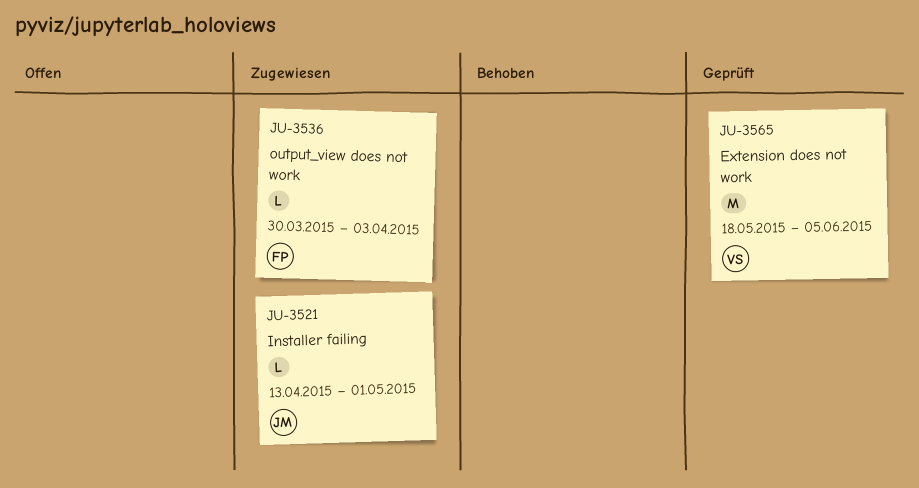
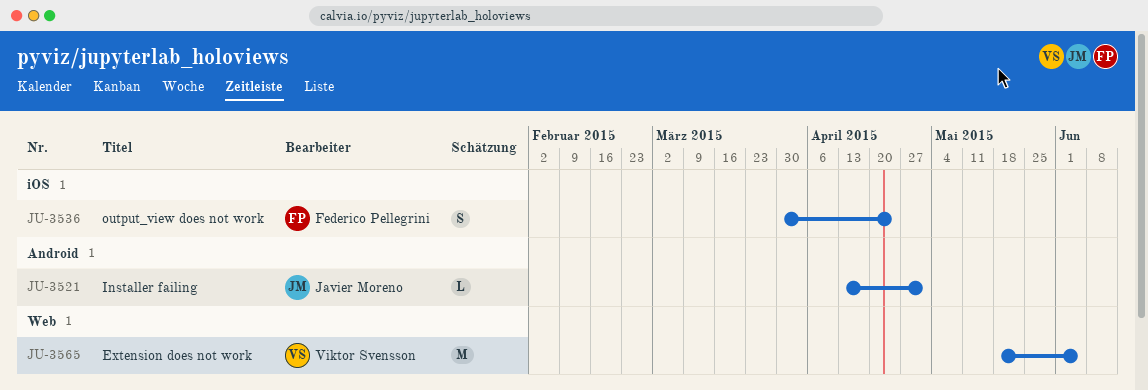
JU-3536, estimate: L -> S
JU-3536, due: Apr 3 -> Apr 24

